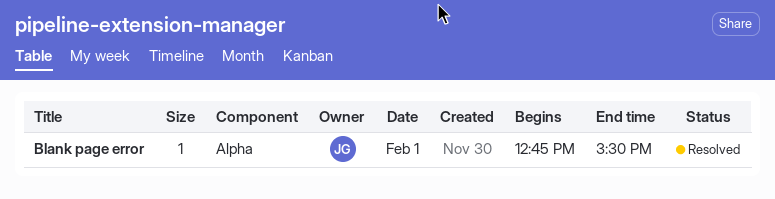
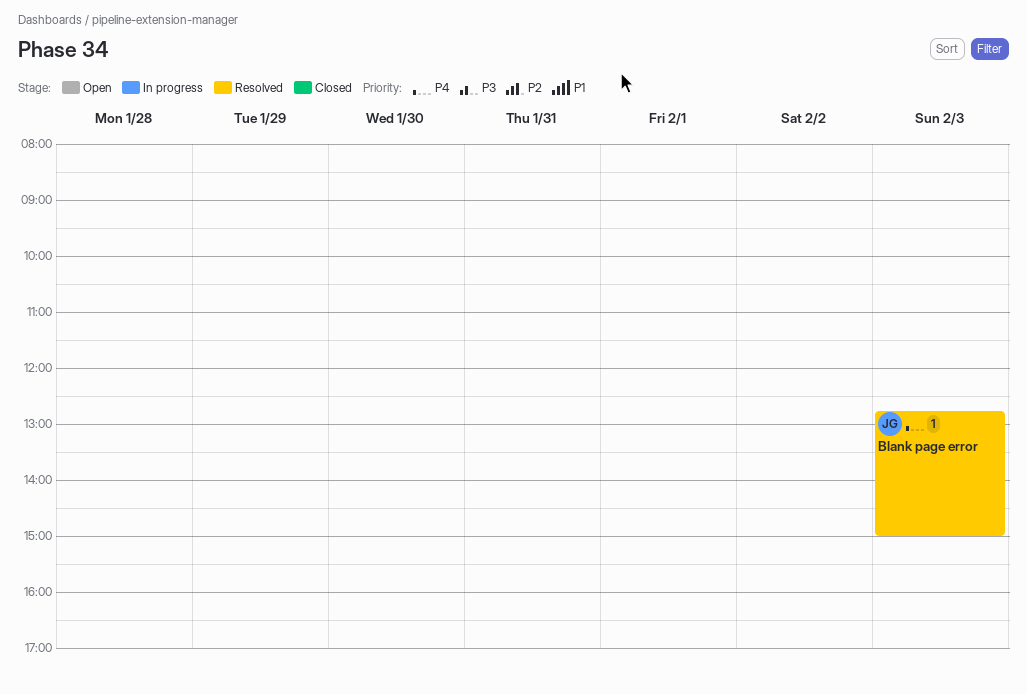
Blank page error, day: Feb 1 -> Feb 3
Blank page error, ends: 15:30 -> 15:00

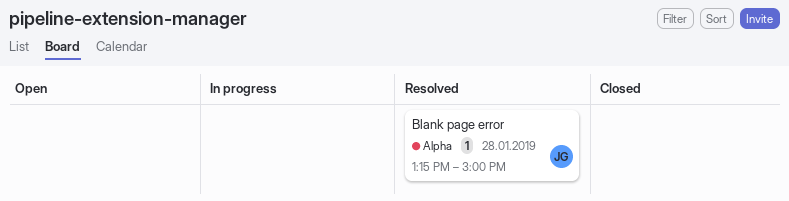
Blank page error, day: Feb 3 -> Jan 28
Blank page error, begins: 12:45 -> 13:15

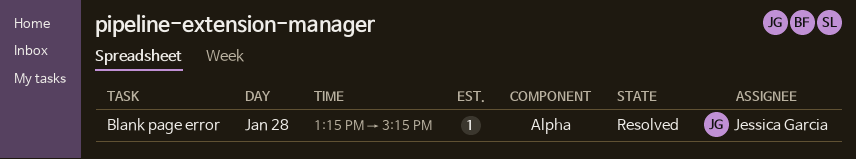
Blank page error, ends: 15:00 -> 15:15

